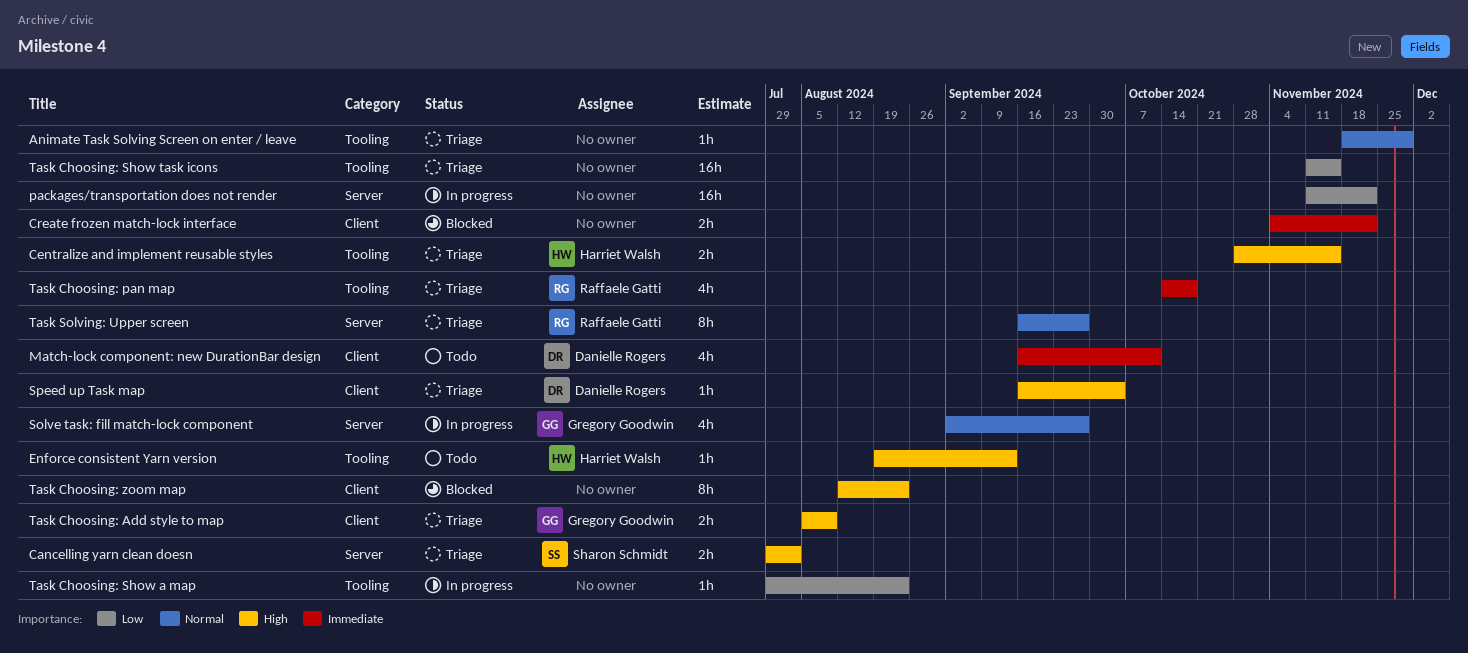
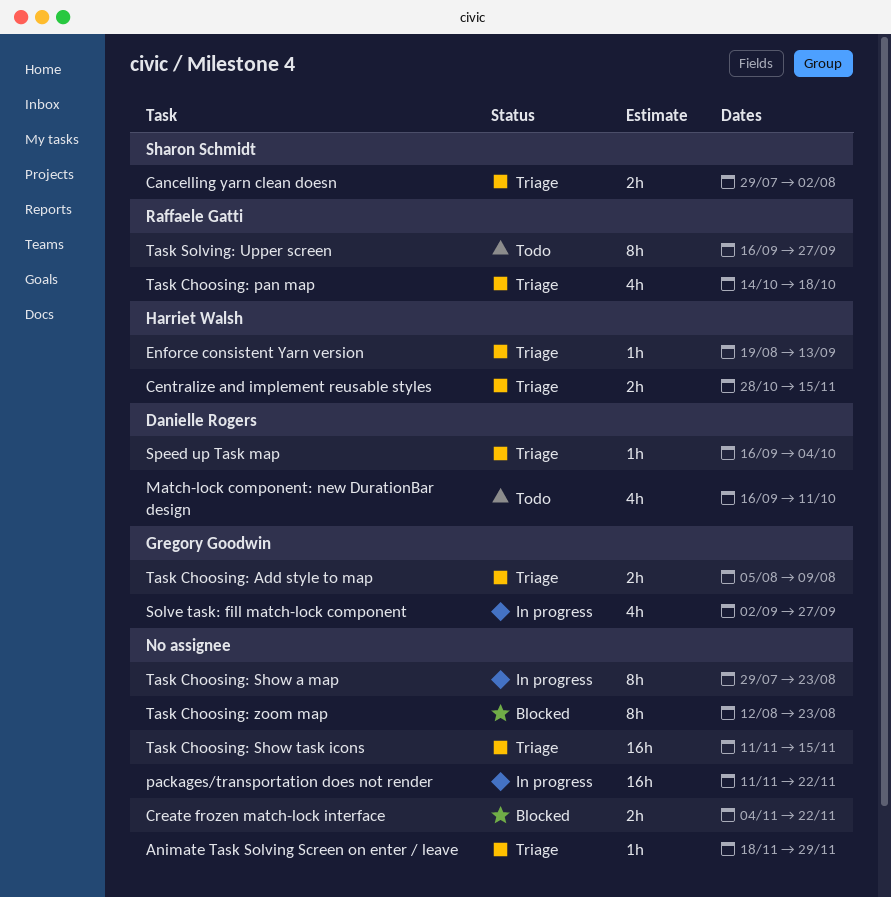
Enforce consistent Yarn version, status: Todo -> Triage
Task Choosing: Show a map, estimate: 1h -> 8h
Task Solving: Upper screen, status: Triage -> Todo

